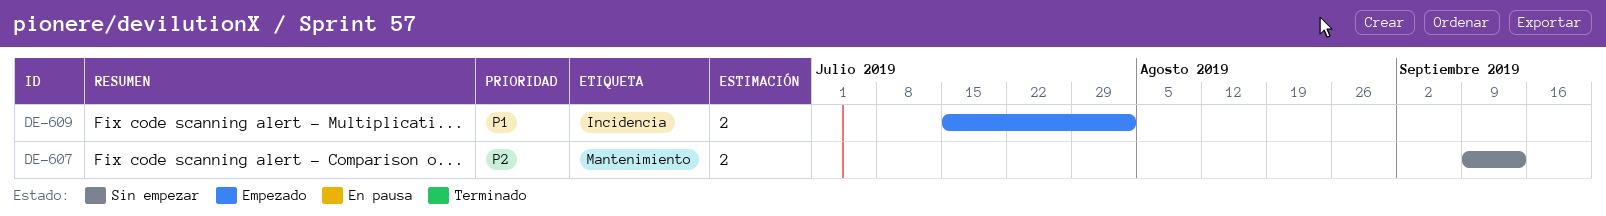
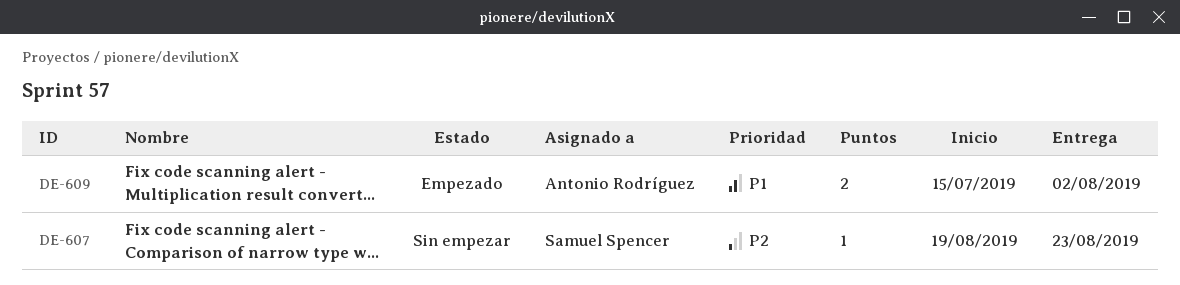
DE-607, estimate: 2 -> 1
DE-607, start: Sep 9 -> Aug 19
DE-607, due: Sep 13 -> Aug 23

